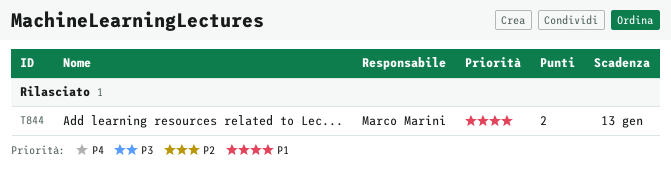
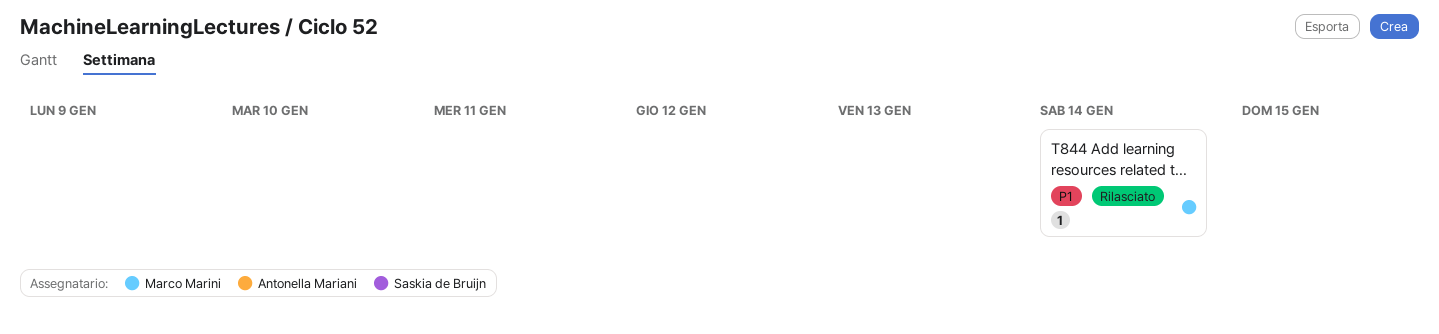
T844, estimate: 2 -> 1
T844, due: Jan 13 -> Jan 14

